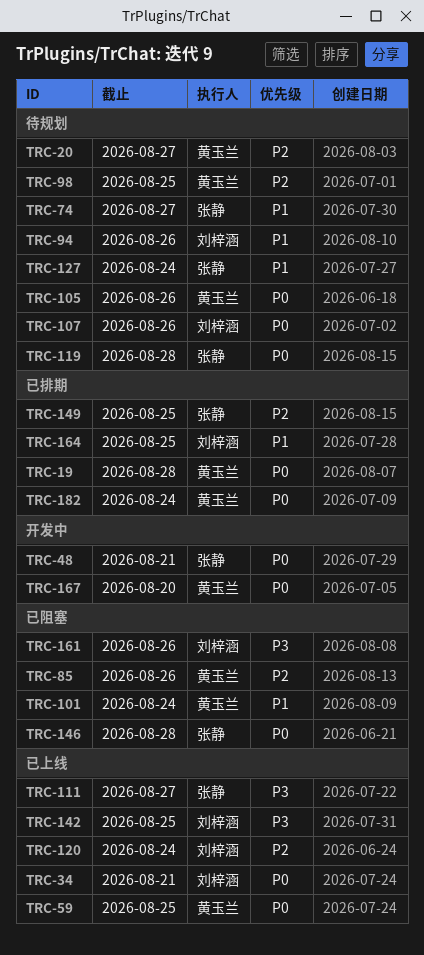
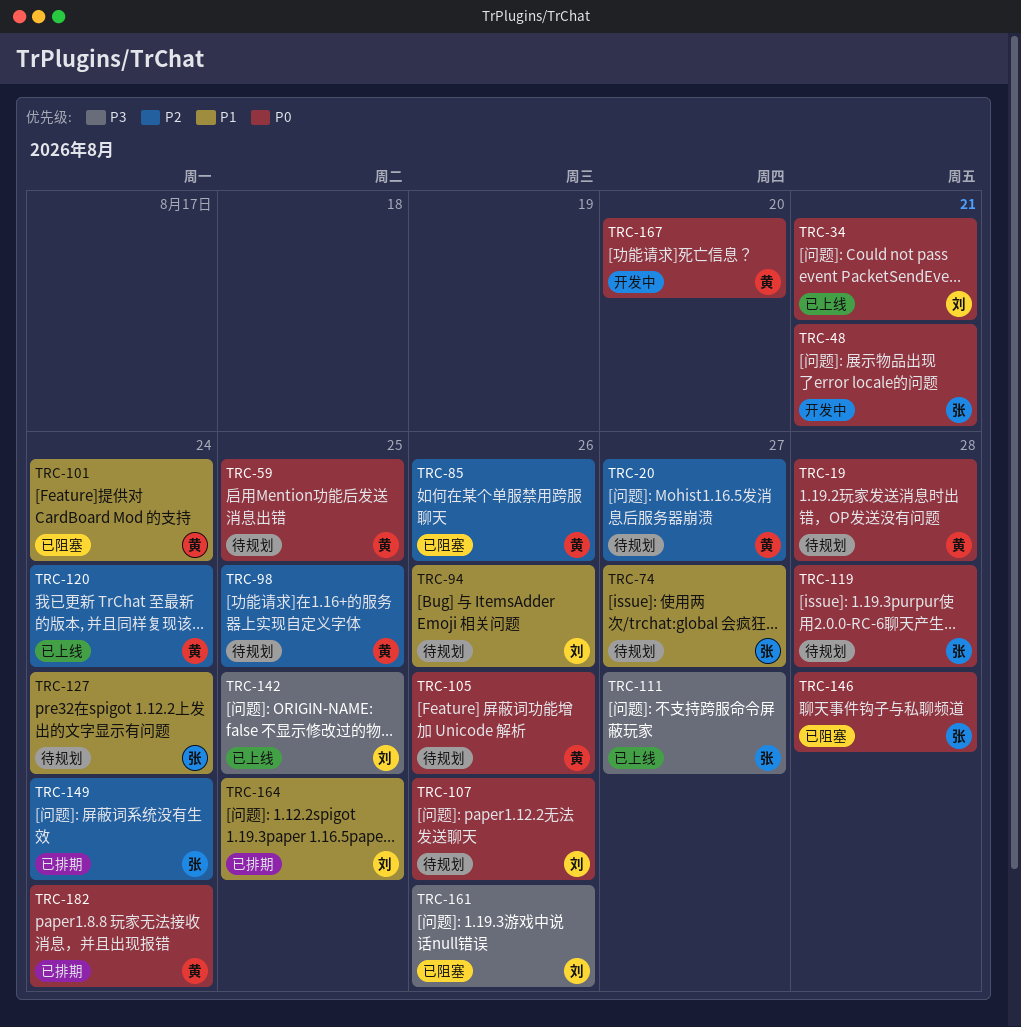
TRC-19, status: 已排期 -> 待规划
TRC-59, status: 已上线 -> 待规划
TRC-120, owner: 刘梓涵 -> 黄玉兰
TRC-149, due: Aug 25 -> Aug 24

